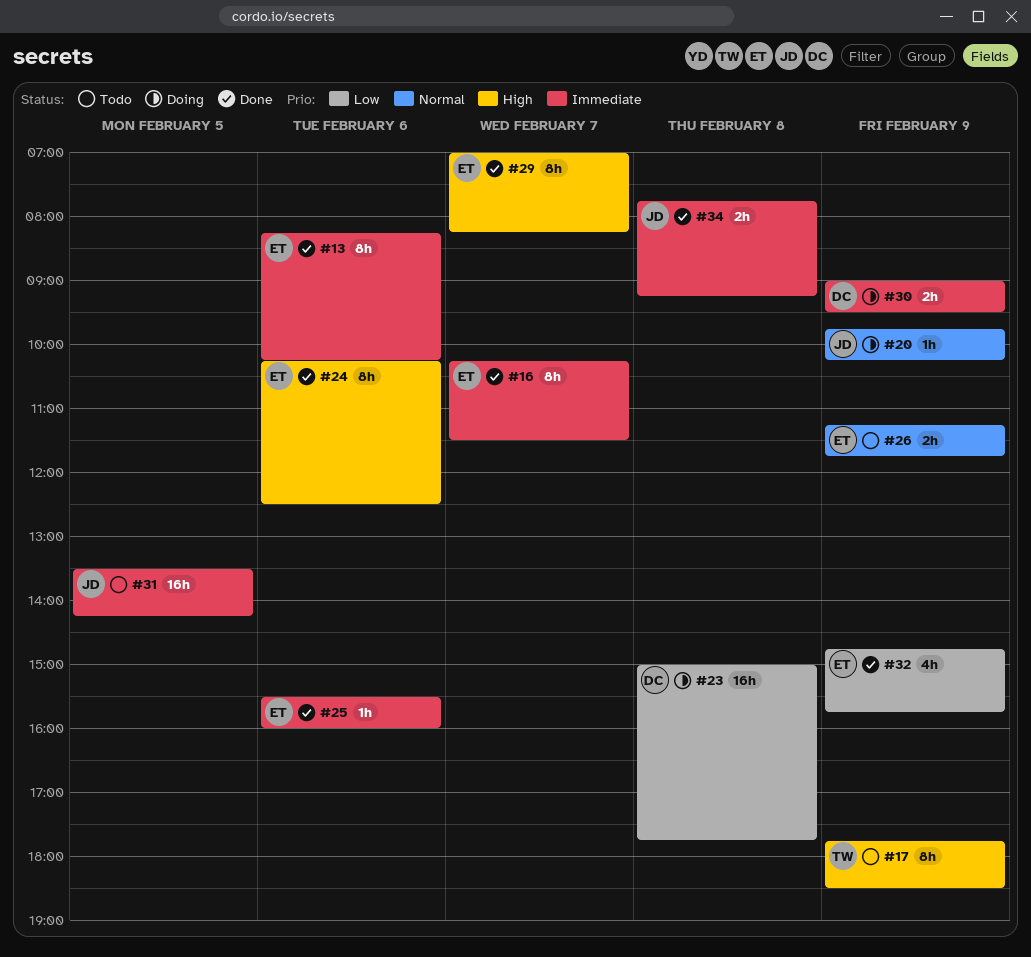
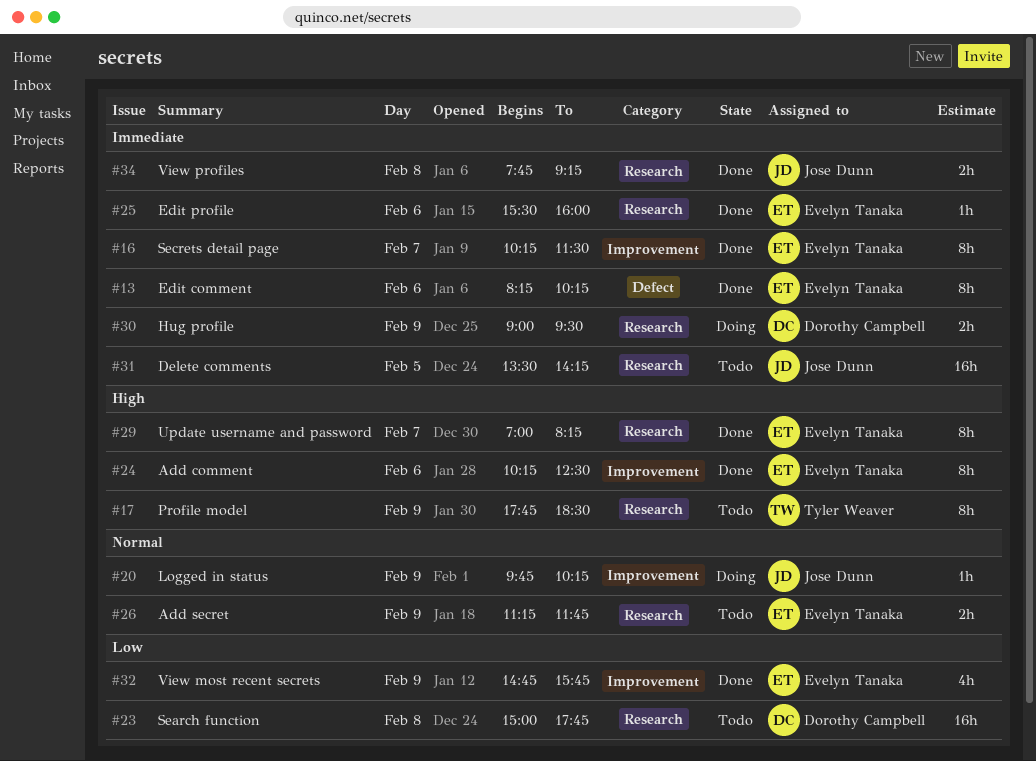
#23, status: Doing -> Todo

